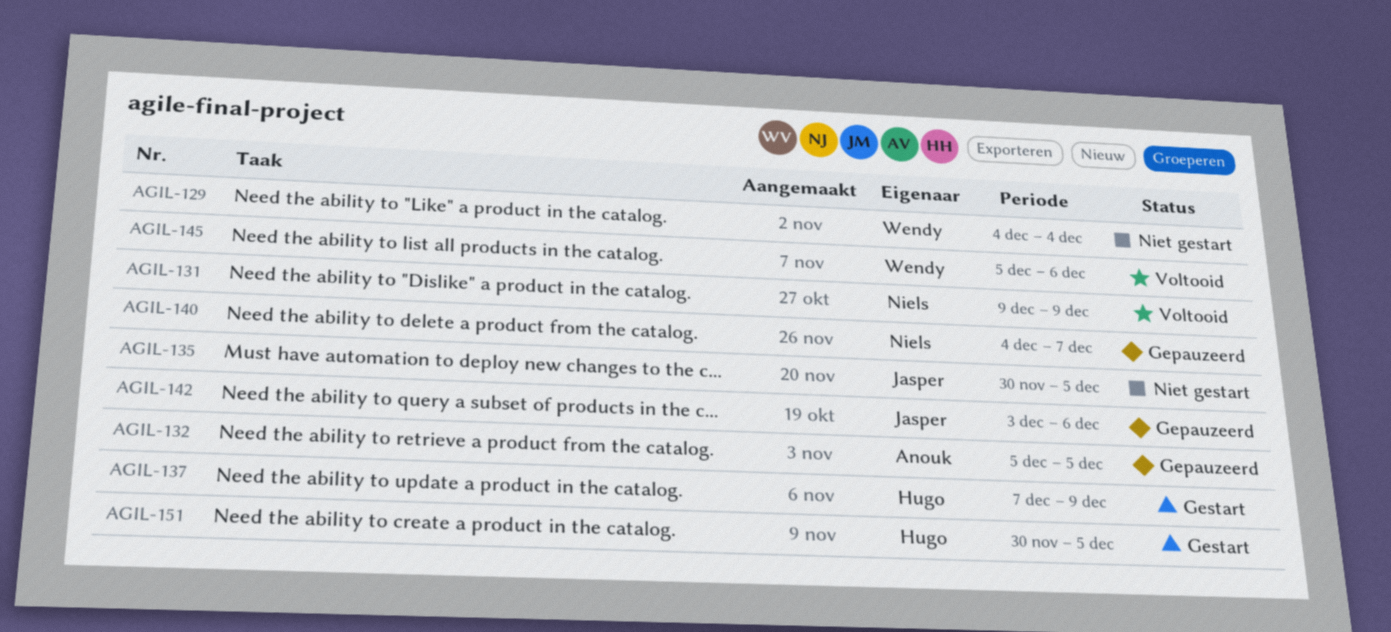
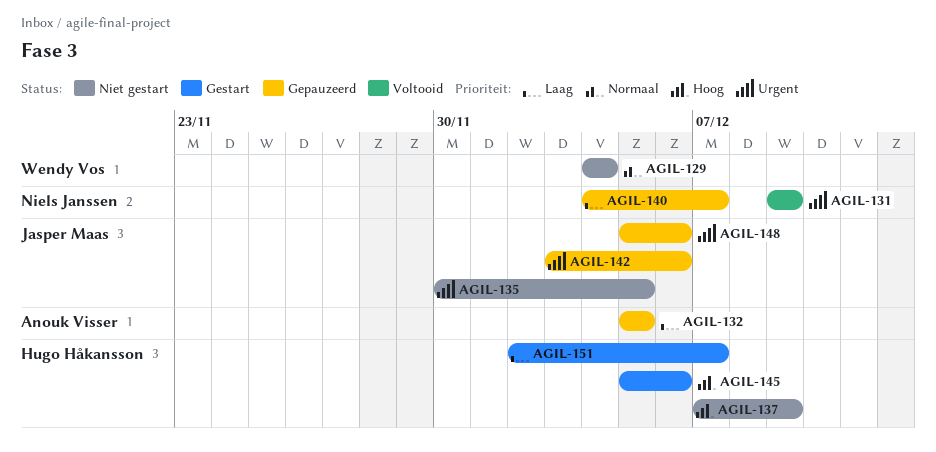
AGIL-137, status: Gestart -> Niet gestart
AGIL-145, status: Voltooid -> Gestart
AGIL-145, owner: Wendy Vos -> Hugo Håkansson
AGIL-148: none -> present
AGIL-151, start: Nov 30 -> Dec 2
AGIL-151, due: Dec 5 -> Dec 7

